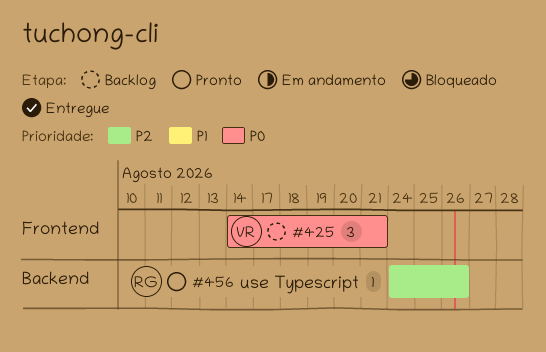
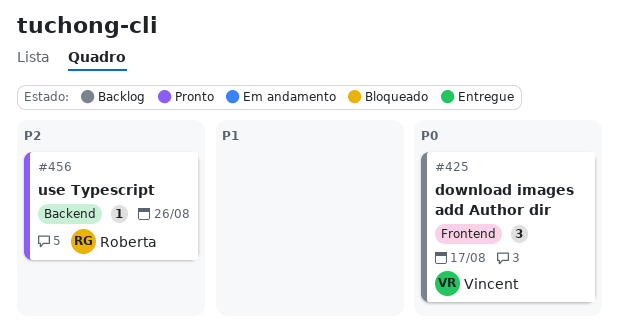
#425, due: Aug 21 -> Aug 17

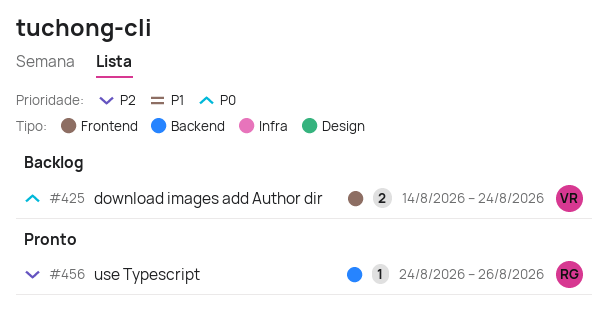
#425, estimate: 3 -> 2
#425, due: Aug 17 -> Aug 24

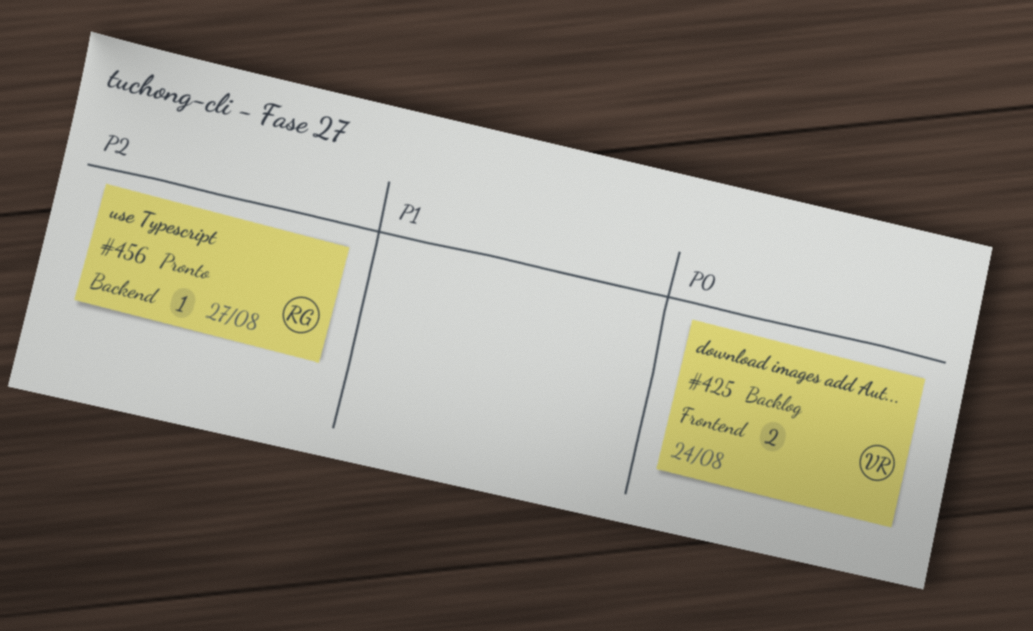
#456, due: Aug 26 -> Aug 27

